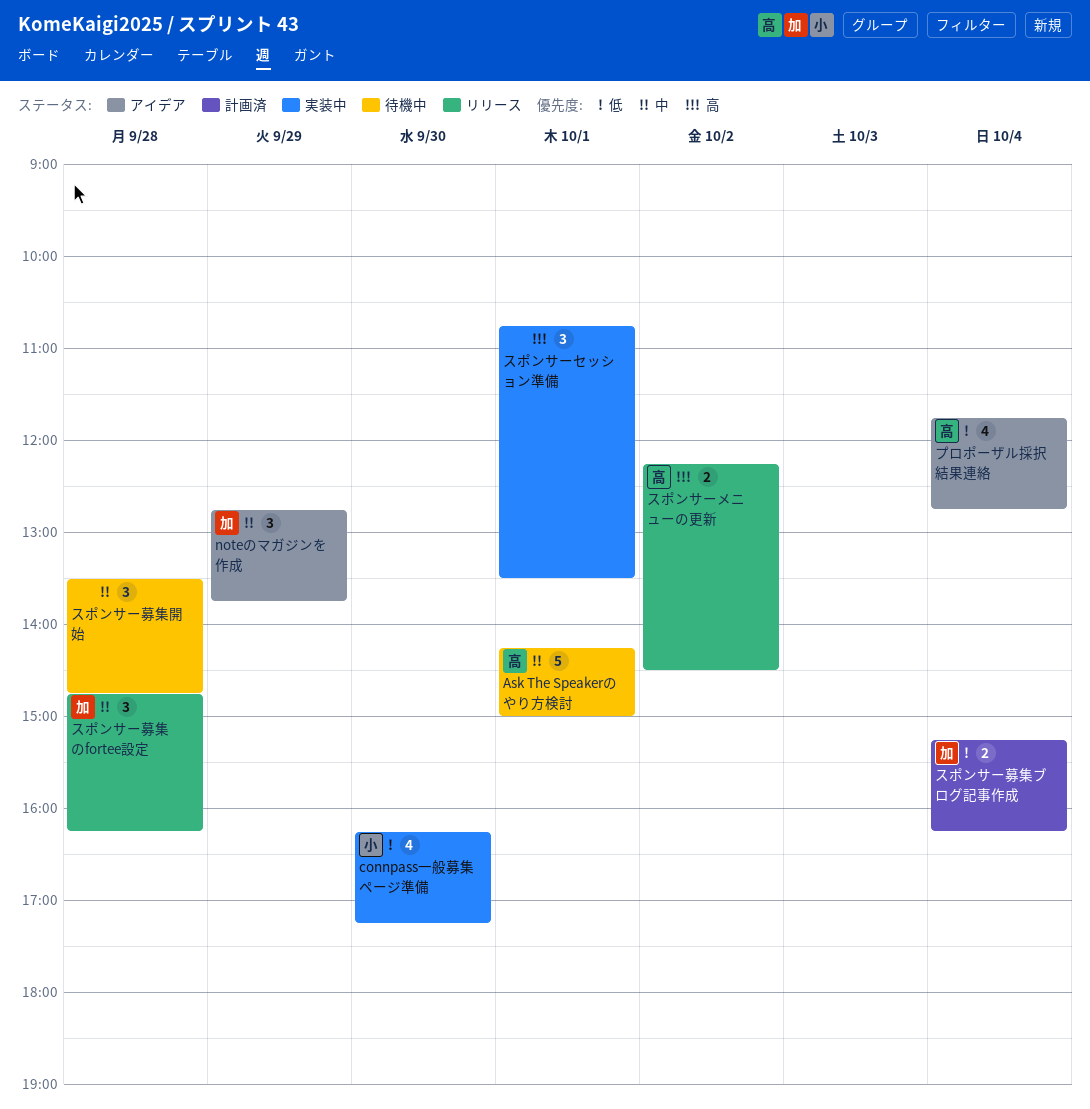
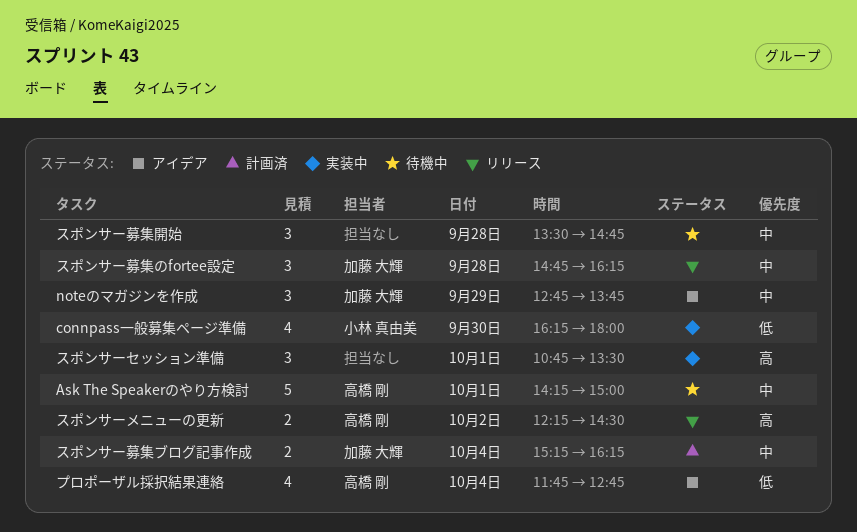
connpass一般募集ページ準備, ends: 17:15 -> 18:00
スポンサー募集ブログ記事作成, priority: 低 -> 中

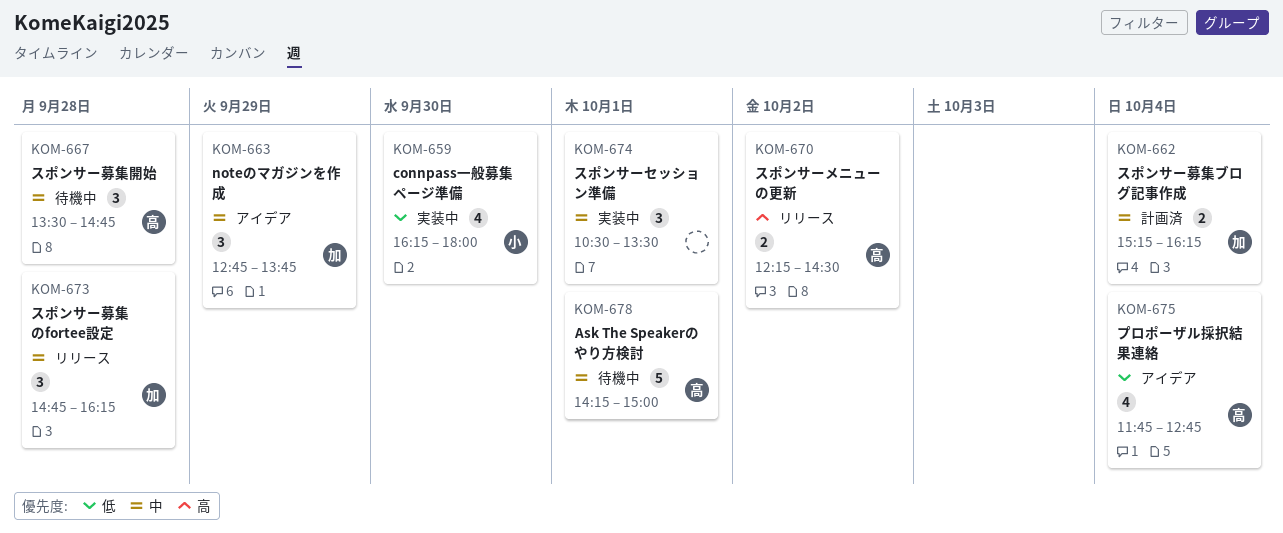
スポンサーセッション準備, priority: 高 -> 中
スポンサーセッション準備, begins: 10:45 -> 10:30
スポンサー募集開始, owner: none -> 高橋 剛

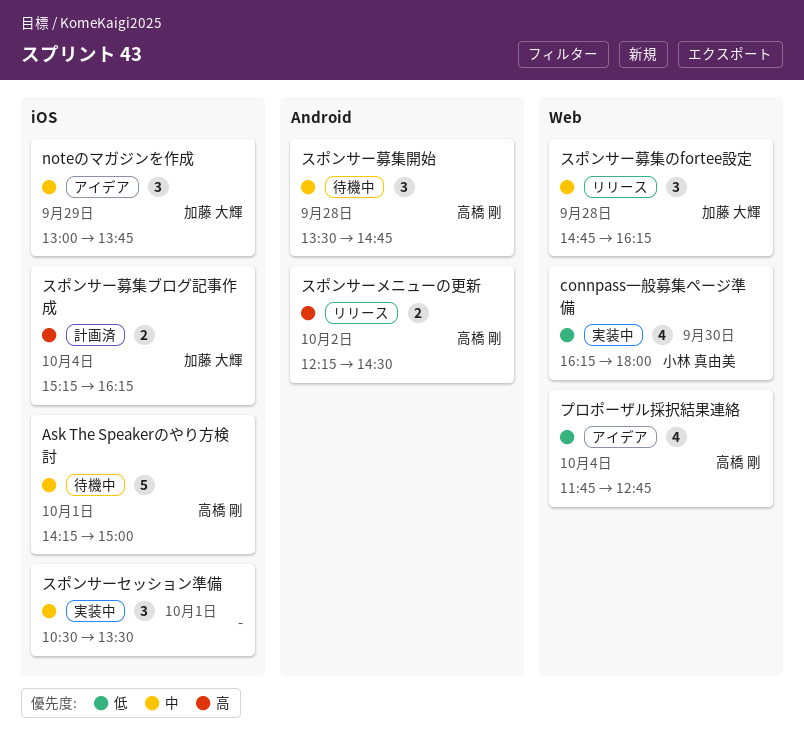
noteのマガジンを作成, begins: 12:45 -> 13:00
スポンサー募集ブログ記事作成, priority: 中 -> 高

